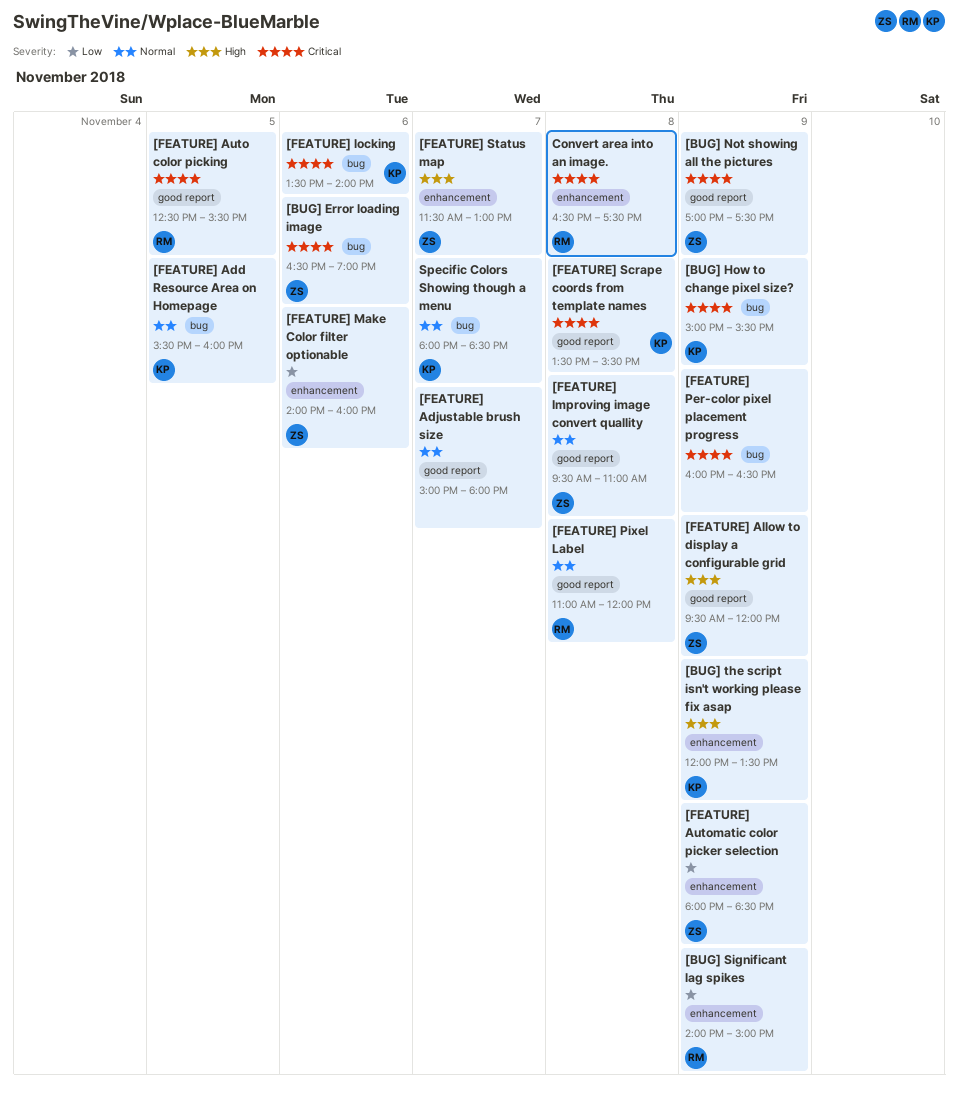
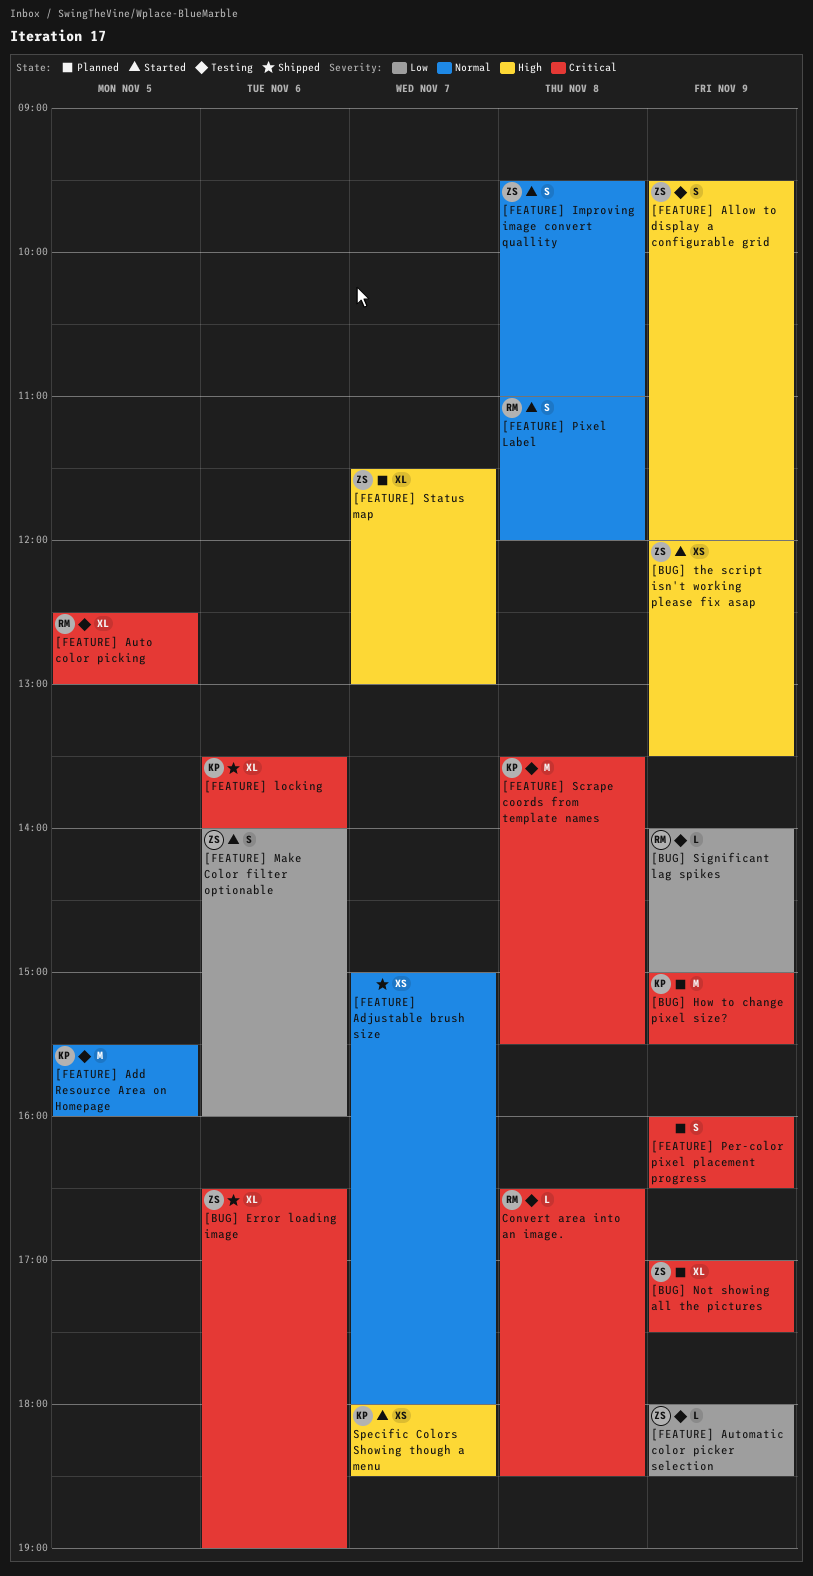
[BUG] the script isn't working please fix asap, owner: KP -> ZS
[FEATURE] Auto color picking, ends: 15:30 -> 13:00
Convert area into an image., ends: 17:30 -> 18:30
Specific Colors Showing though a menu, priority: Normal -> High

